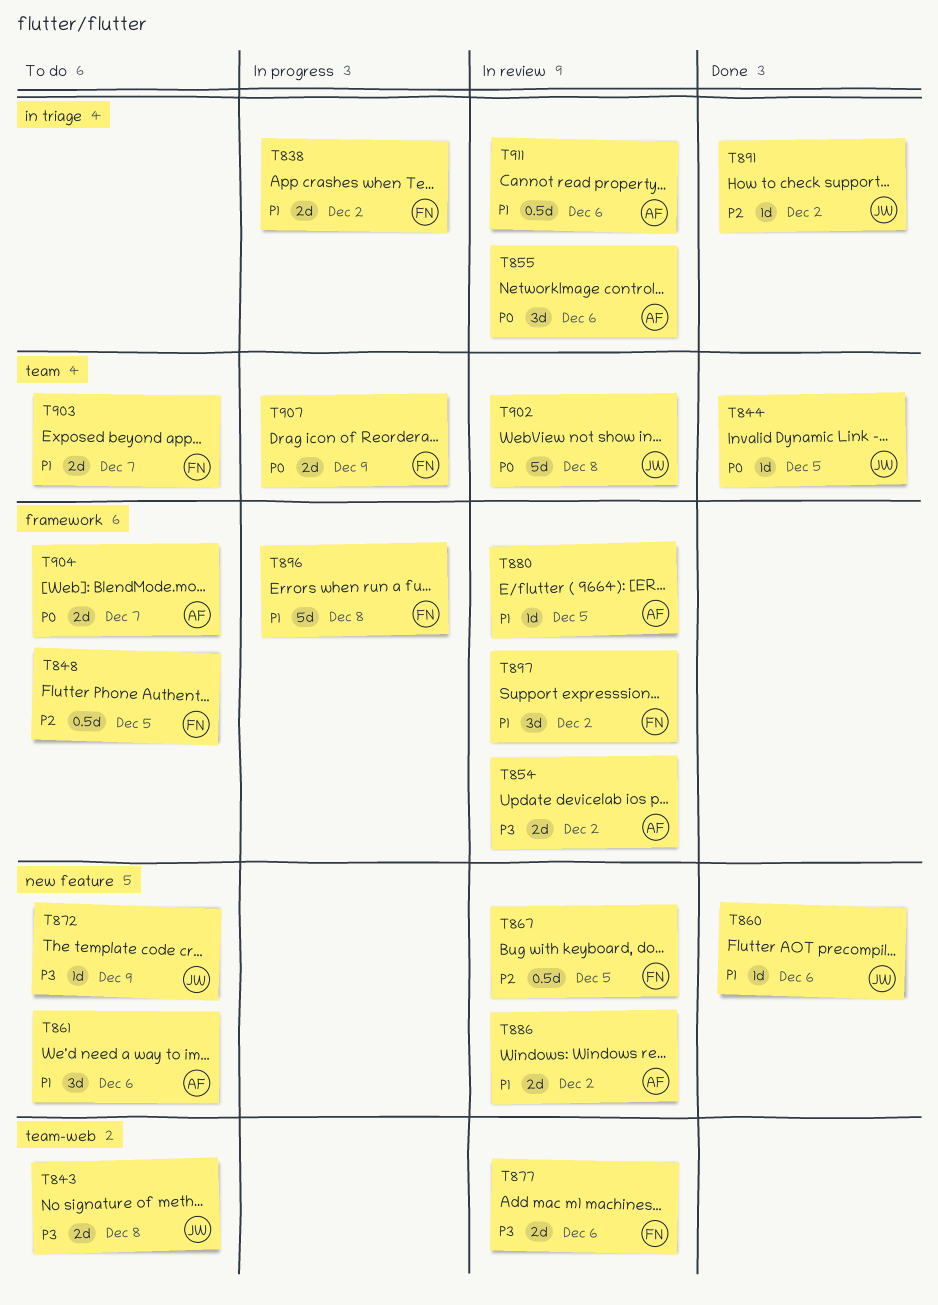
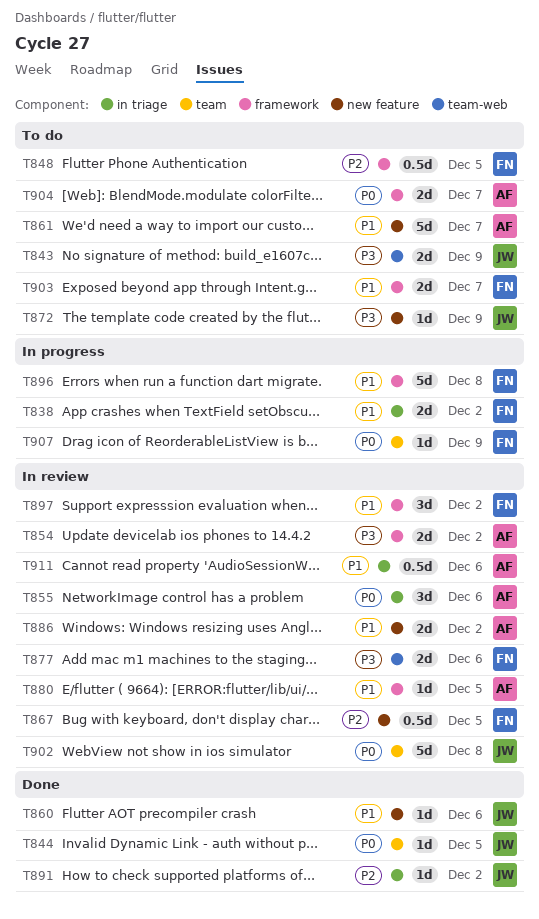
T843, due: Dec 8 -> Dec 9
T861, estimate: 3d -> 5d
T861, due: Dec 6 -> Dec 7
T903, label: team -> framework
T907, estimate: 2d -> 1d

